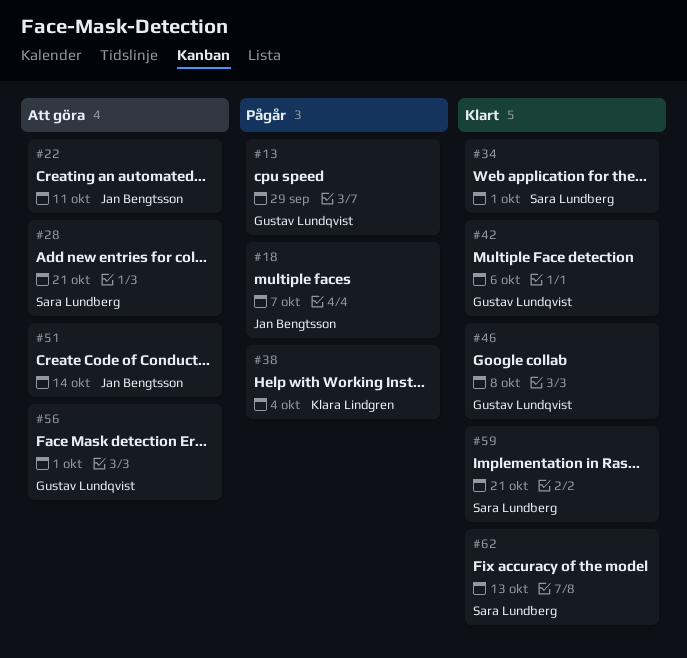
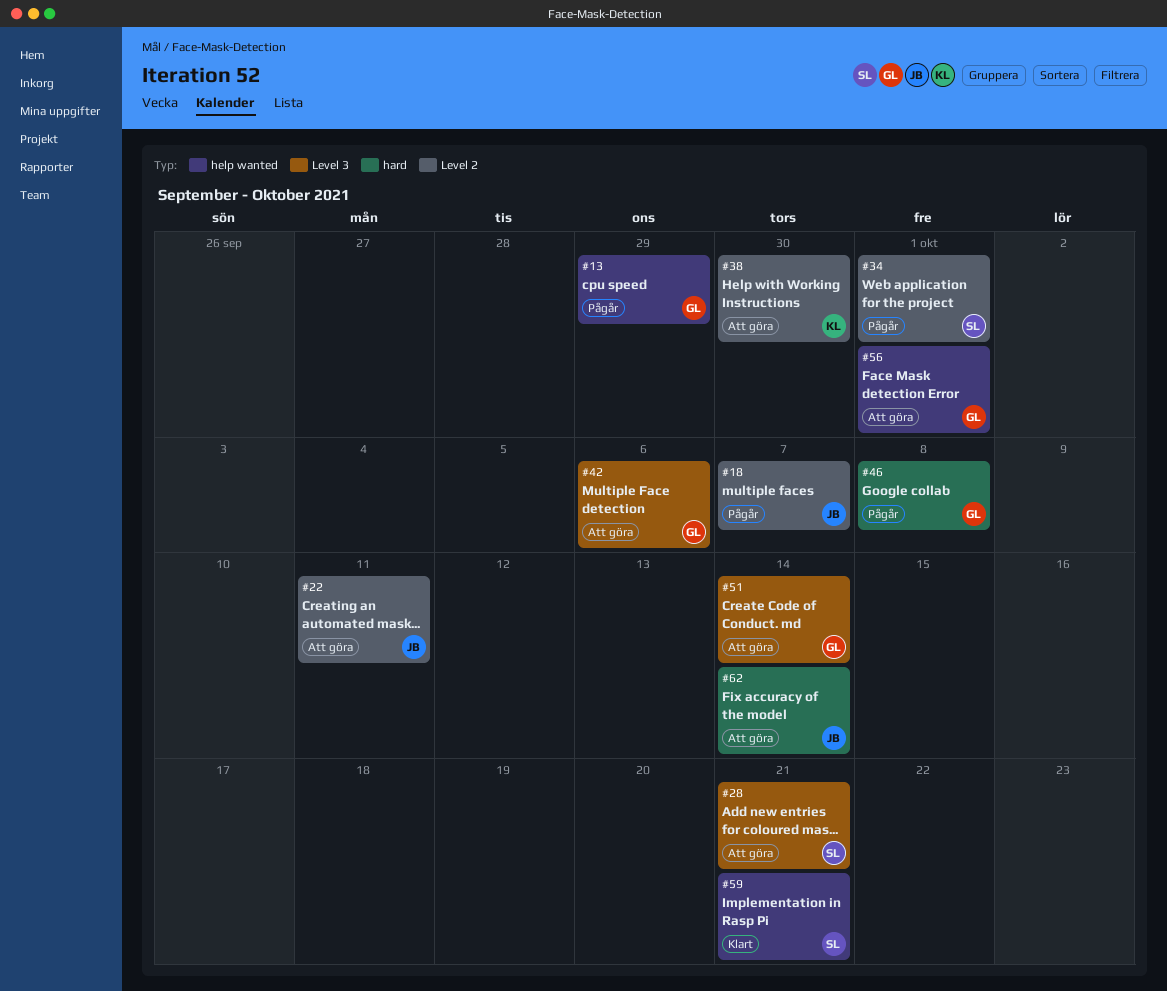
#34, status: Klart -> Pågår
#38, status: Pågår -> Att göra
#38, due: Oct 4 -> Sep 30
#42, status: Klart -> Att göra
#46, status: Klart -> Pågår
#51, owner: Jan Bengtsson -> Gustav Lundqvist
#62, status: Klart -> Att göra
#62, owner: Sara Lundberg -> Jan Bengtsson
#62, due: Oct 13 -> Oct 14

